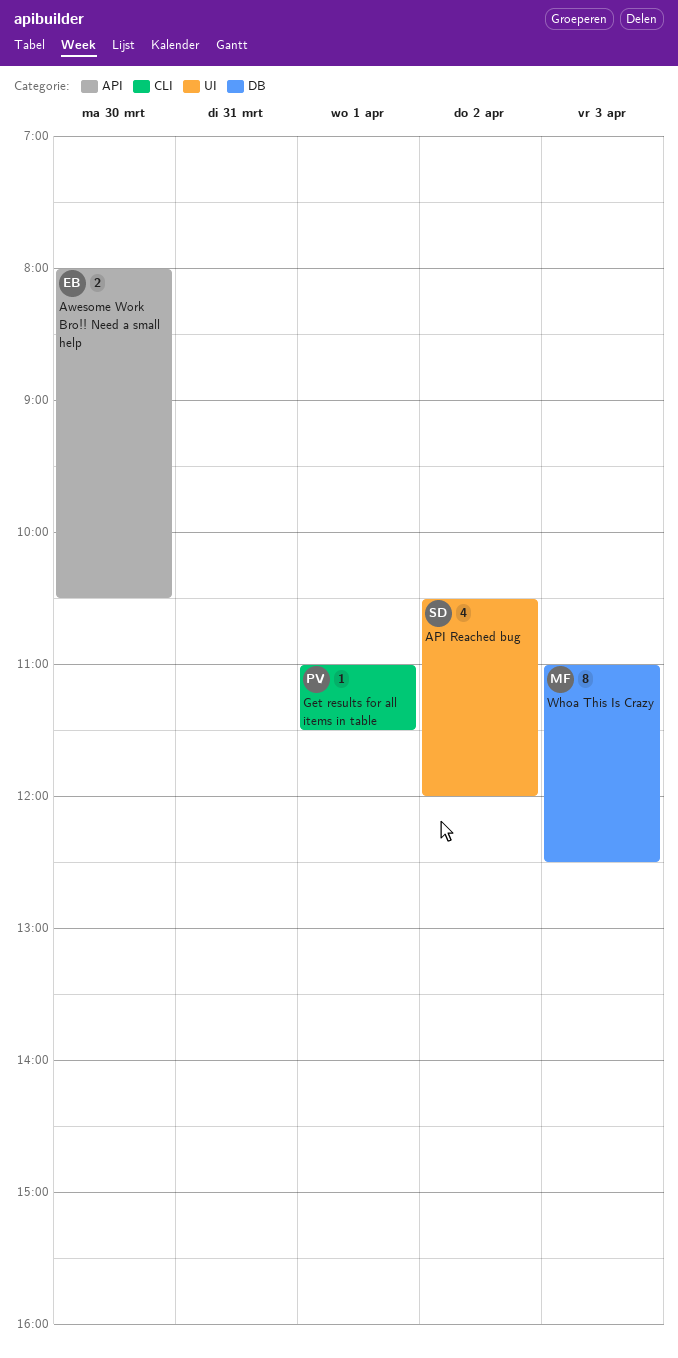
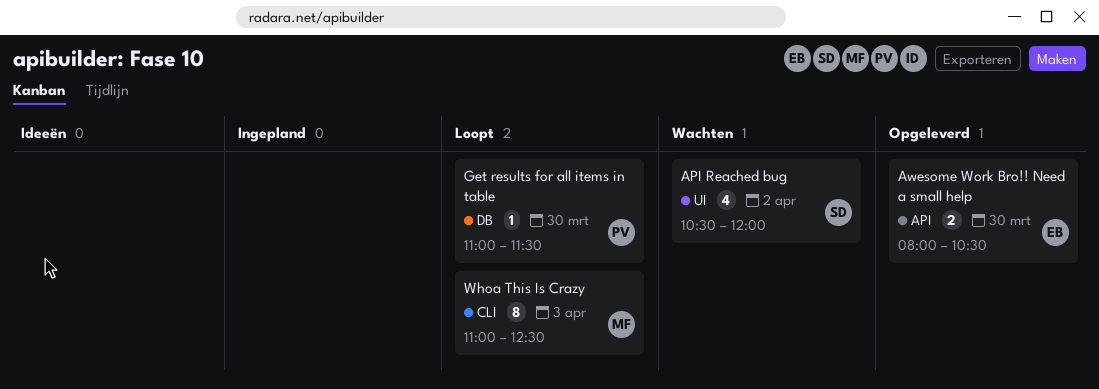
Get results for all items in table, label: CLI -> DB
Get results for all items in table, day: Apr 1 -> Mar 30
Whoa This Is Crazy, label: DB -> CLI

